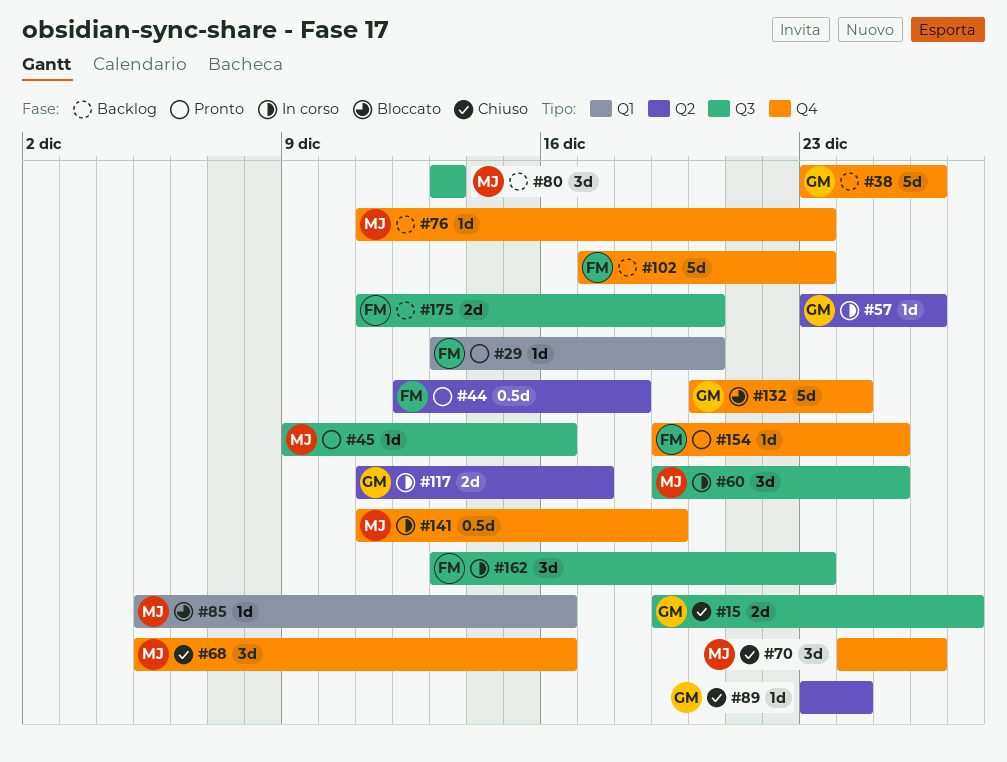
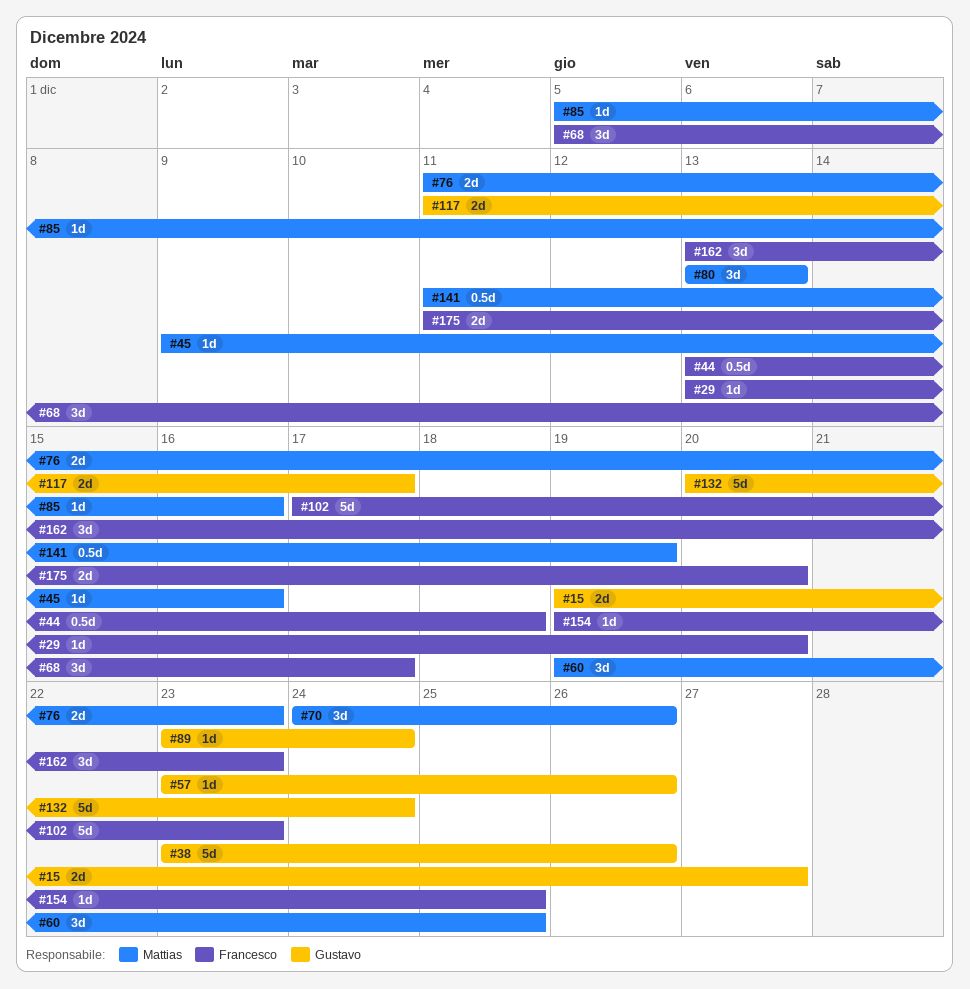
#44, start: Dec 12 -> Dec 13
#68, owner: Mattias -> Francesco
#68, due: Dec 16 -> Dec 17
#76, estimate: 1d -> 2d

